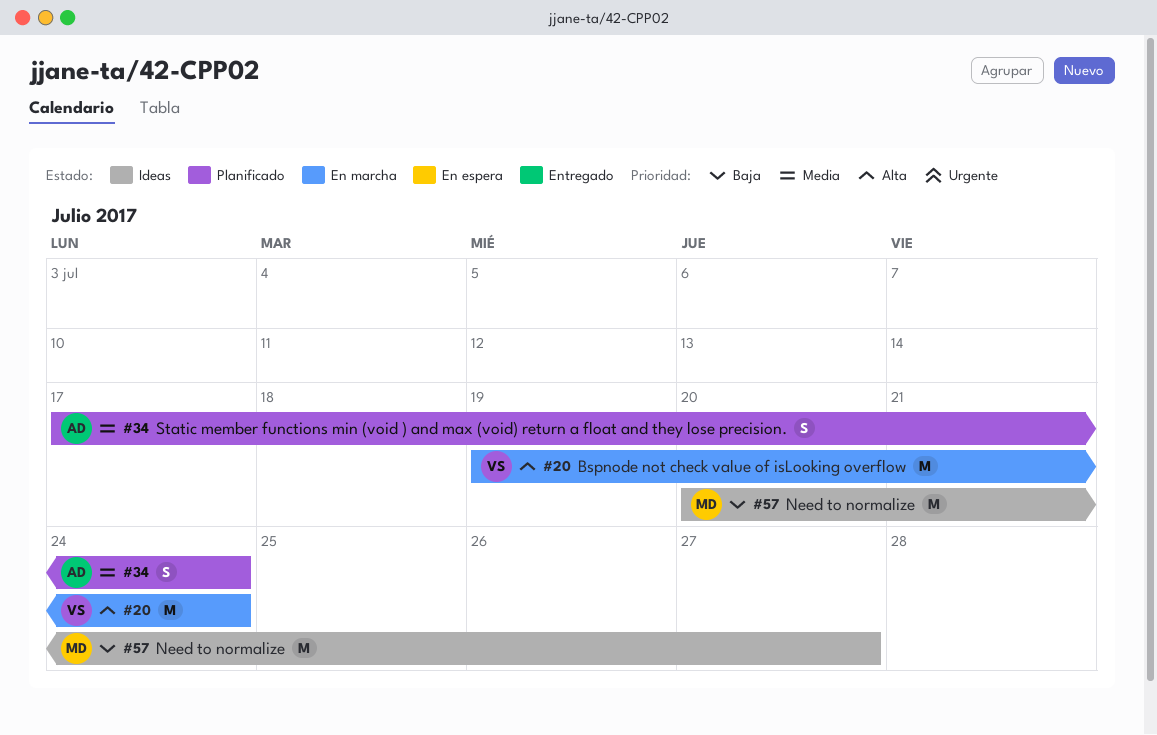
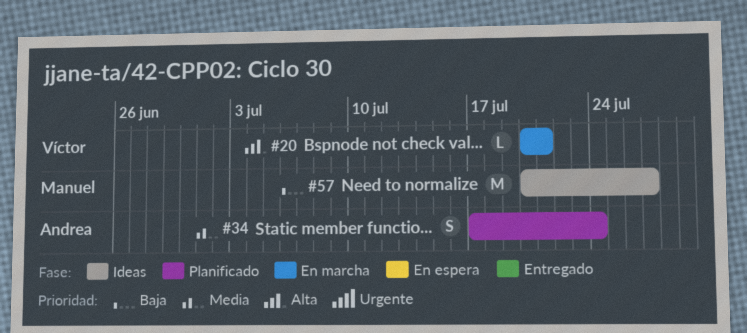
#20, estimate: M -> L
#20, start: Jul 19 -> Jul 20
#20, due: Jul 24 -> Jul 21

